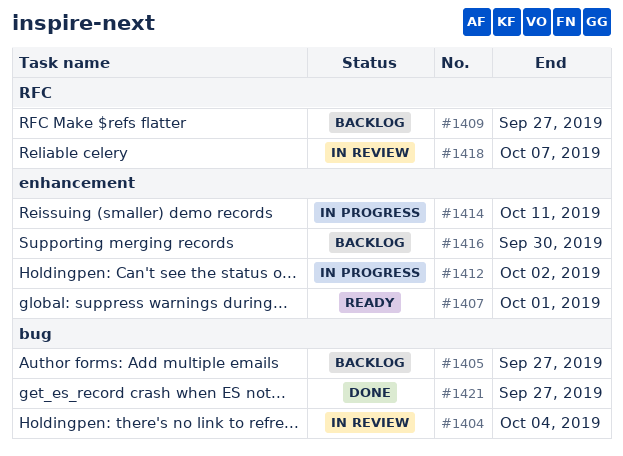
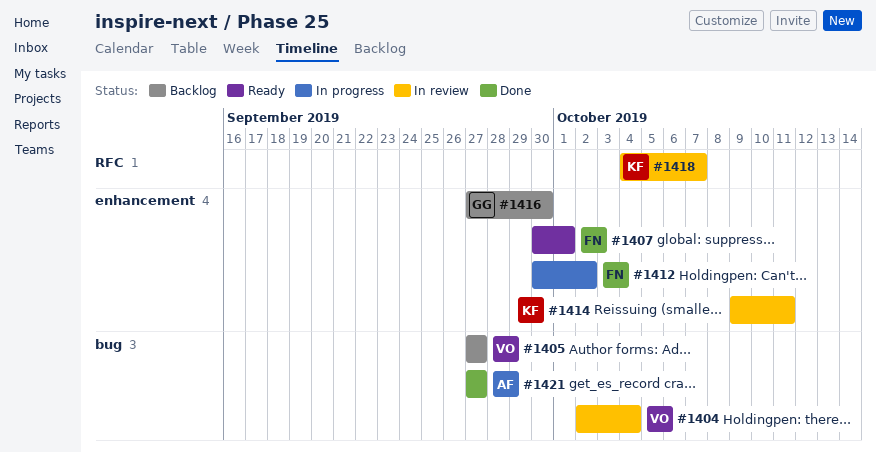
#1409: present -> none
#1414, status: In progress -> In review

